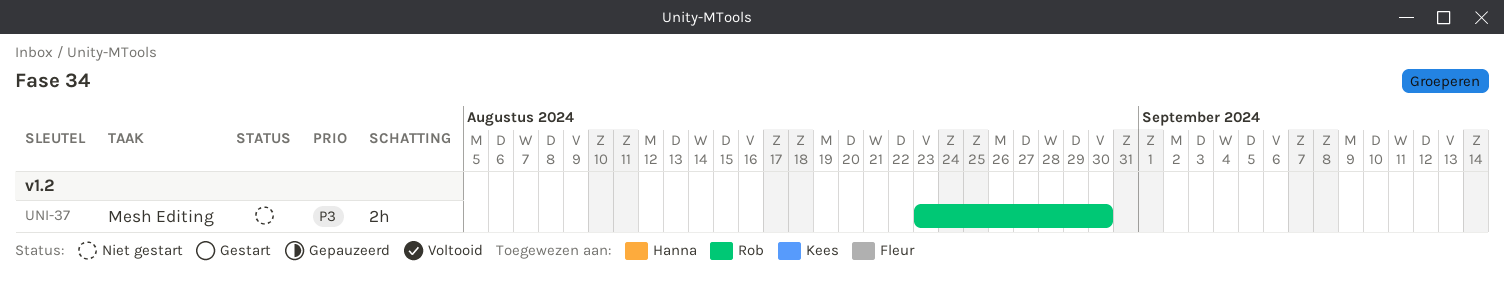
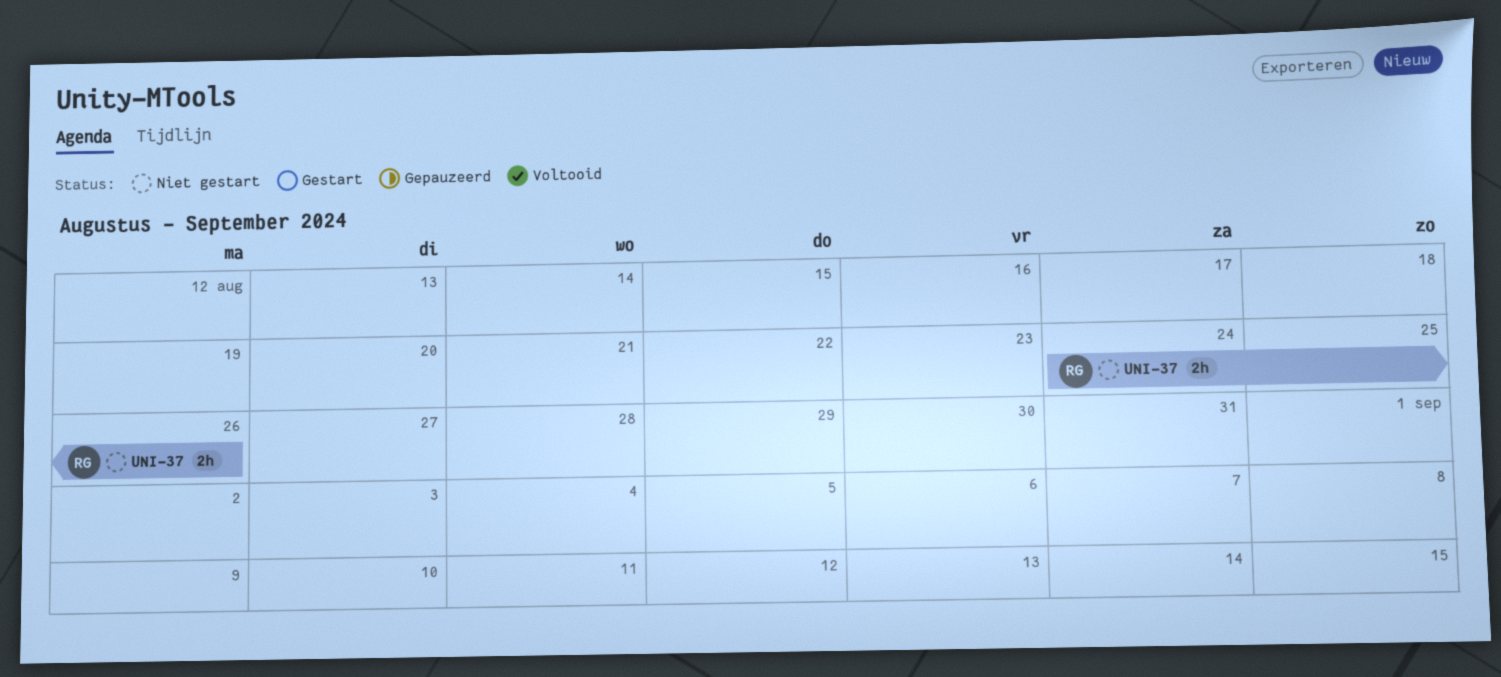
UNI-37, start: Aug 23 -> Aug 24
UNI-37, due: Aug 30 -> Aug 26

